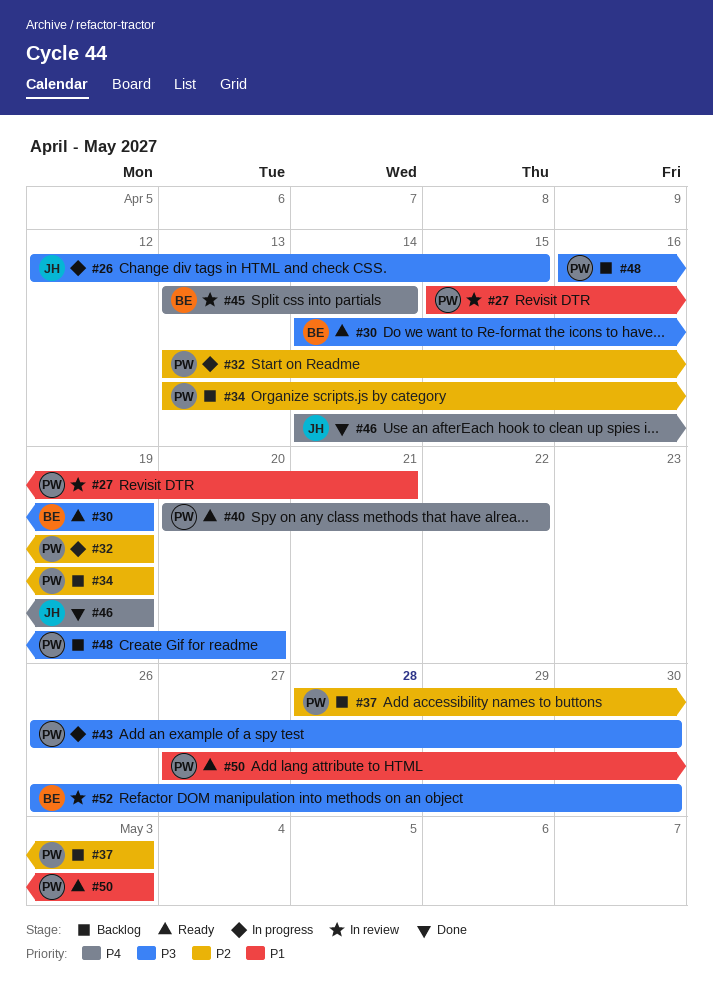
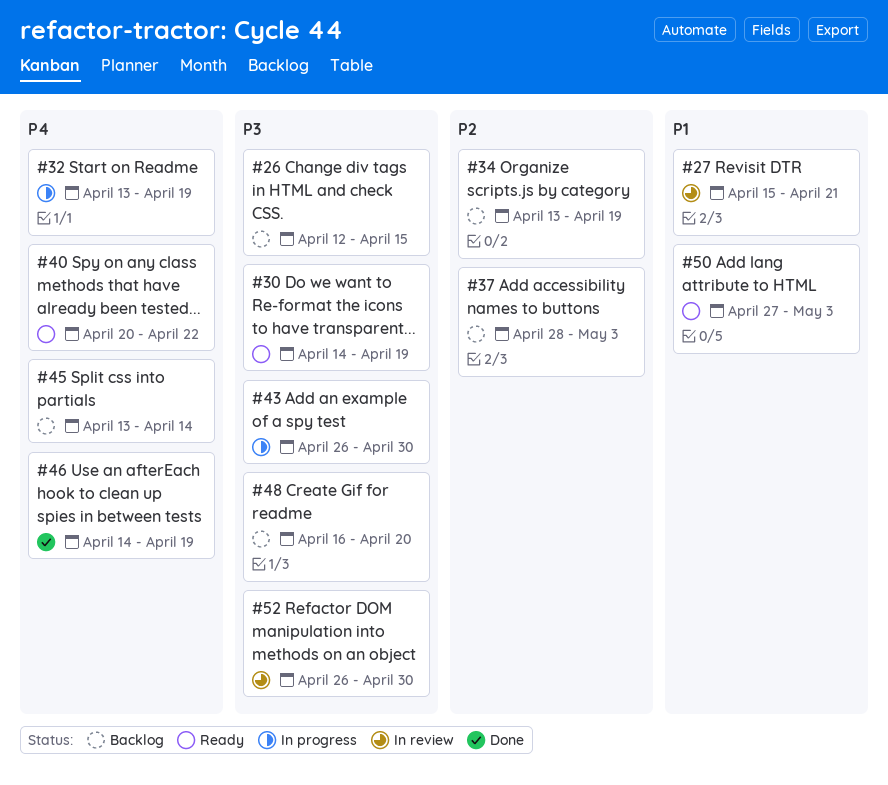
#26, status: In progress -> Backlog
#32, priority: P2 -> P4
#45, status: In review -> Backlog

